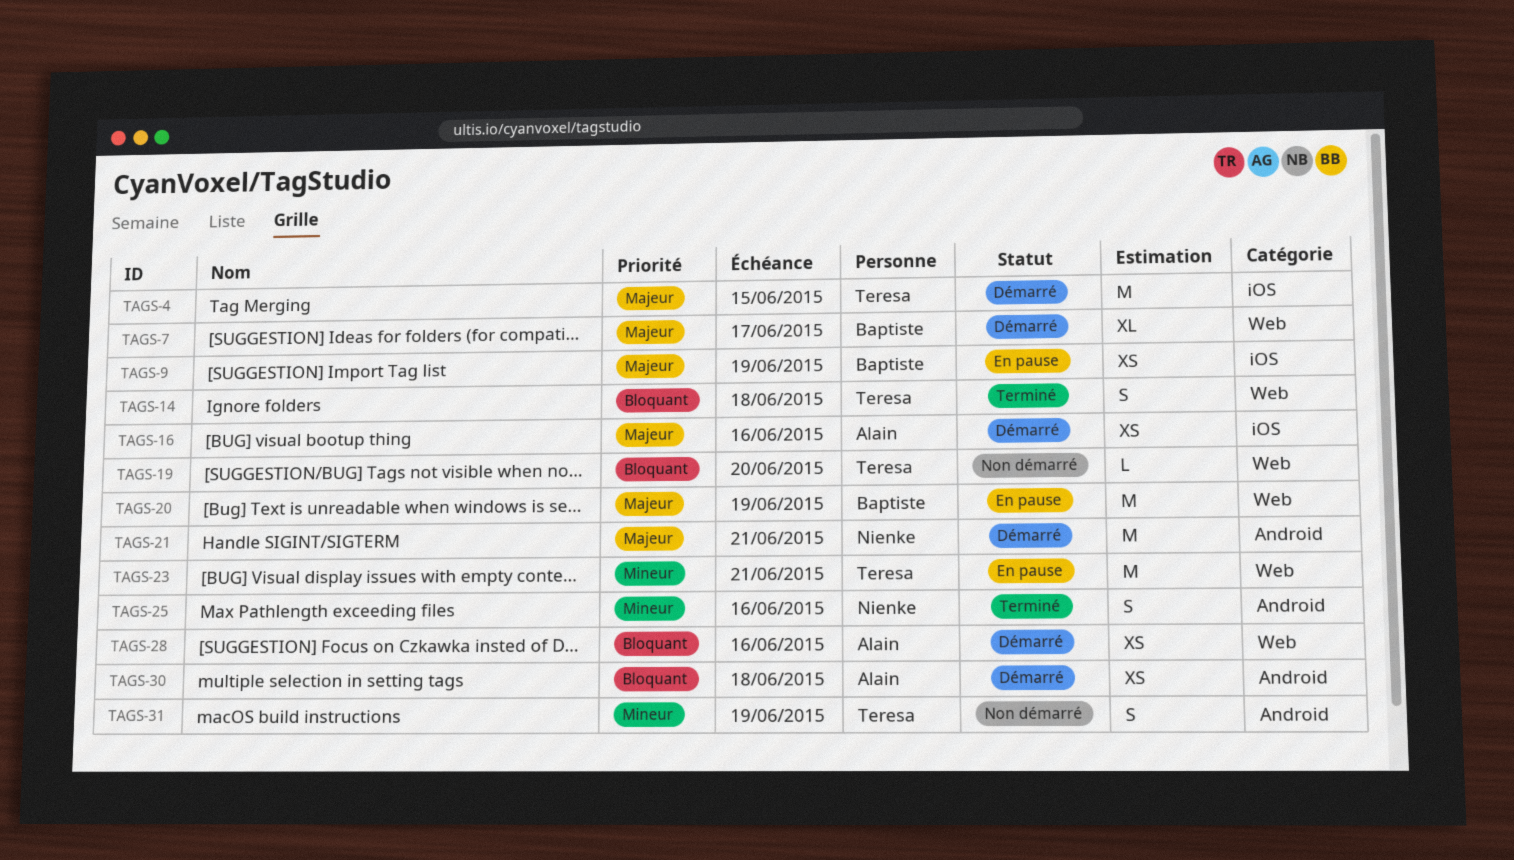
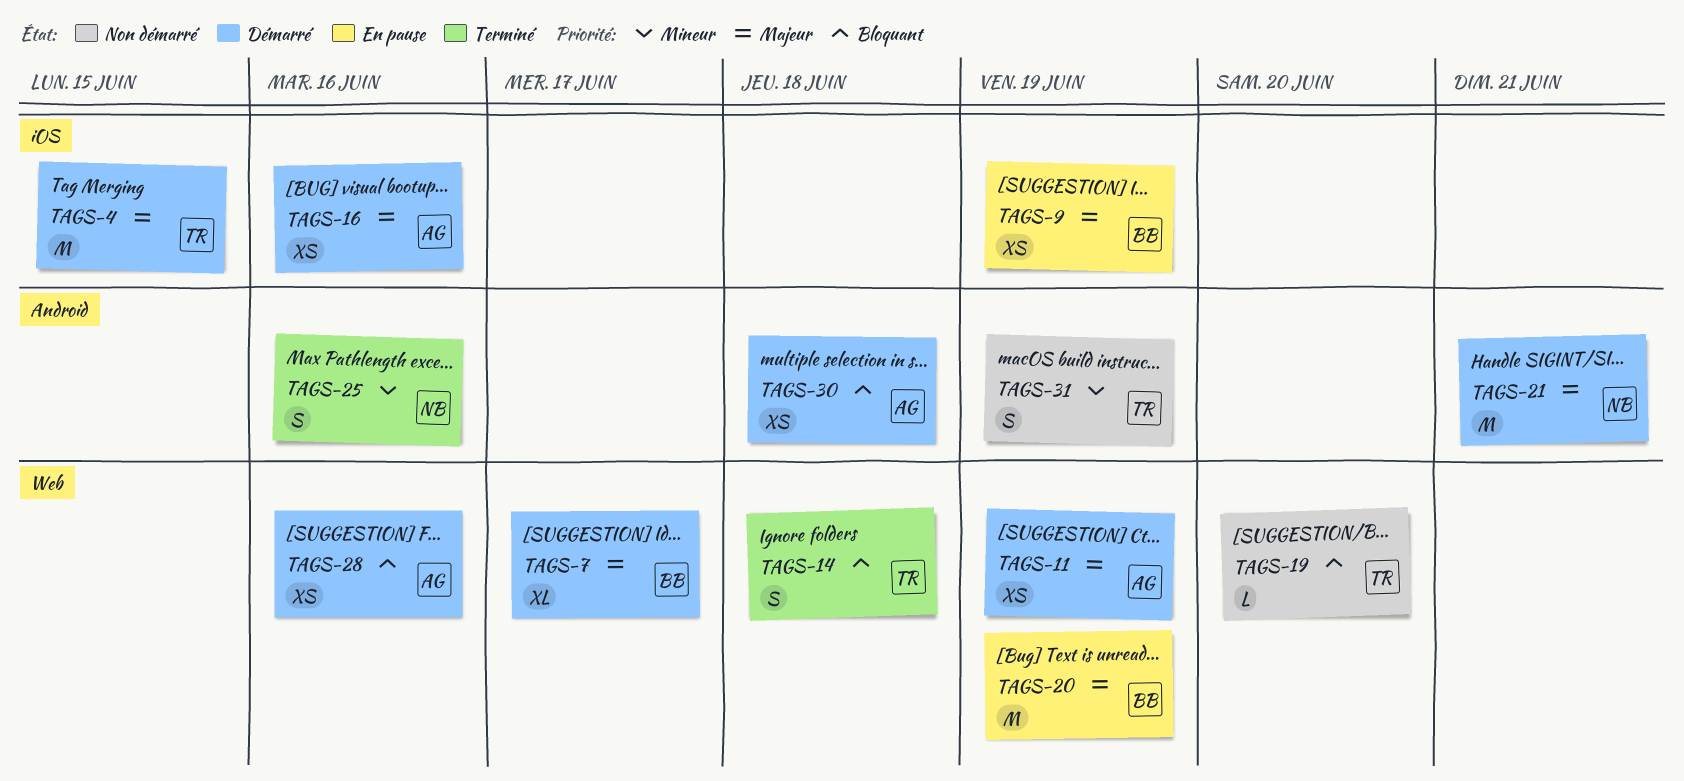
TAGS-11: none -> present
TAGS-23: present -> none

